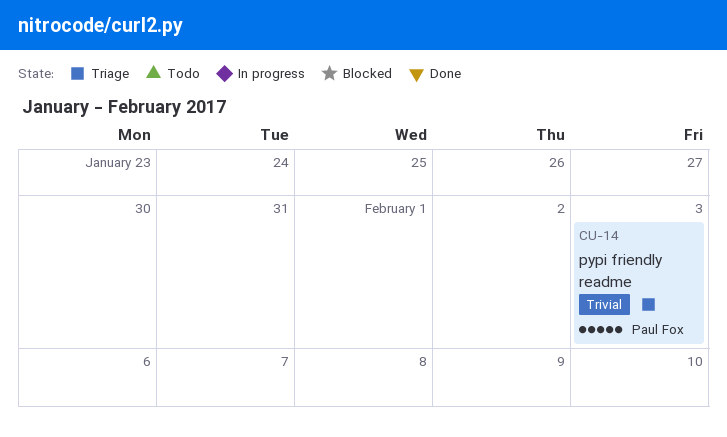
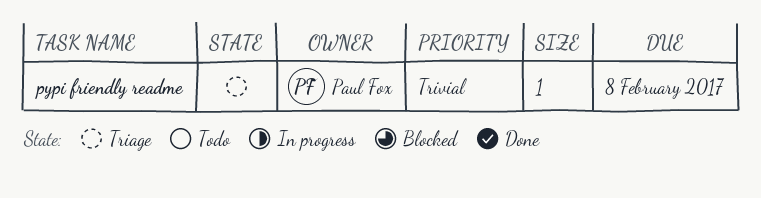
pypi friendly readme, estimate: 5 -> 1
pypi friendly readme, due: Feb 3 -> Feb 8

